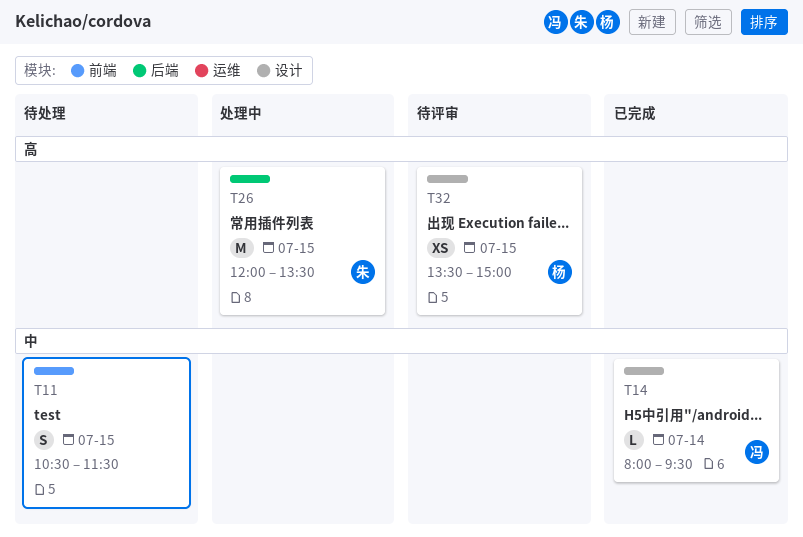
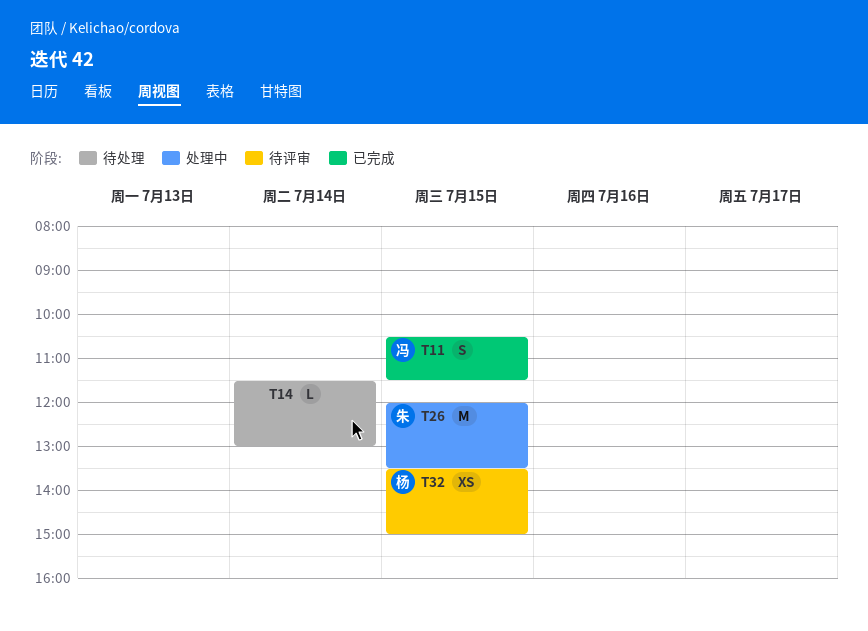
T11, status: 待处理 -> 已完成
T11, owner: none -> 冯
T14, status: 已完成 -> 待处理
T14, owner: 冯 -> none
T14, begins: 08:00 -> 11:30
T14, ends: 09:30 -> 13:00

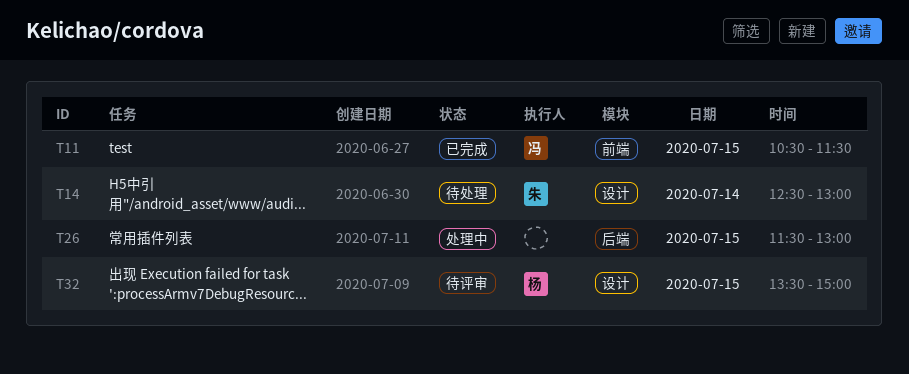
T14, owner: none -> 朱
T14, begins: 11:30 -> 12:30
T26, owner: 朱 -> none
T26, begins: 12:00 -> 11:30
T26, ends: 13:30 -> 13:00

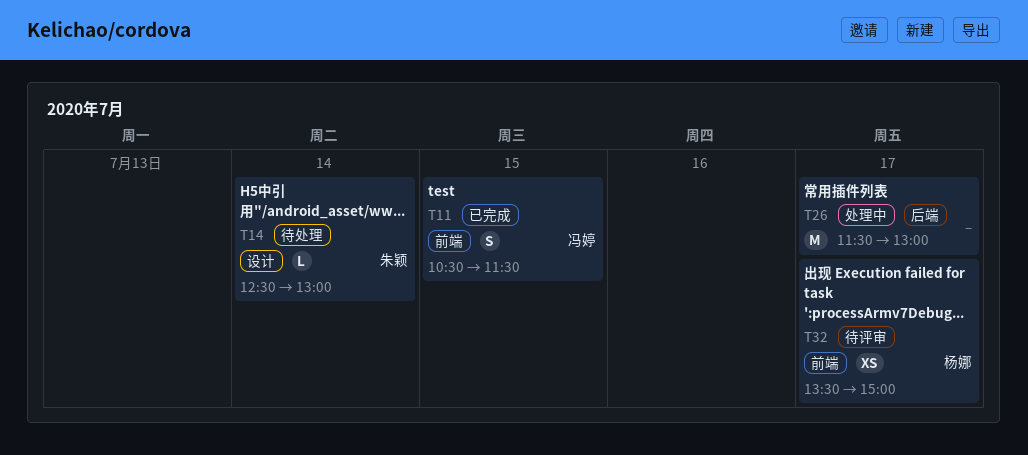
T26, day: Jul 15 -> Jul 17
T32, label: 设计 -> 前端
T32, day: Jul 15 -> Jul 17

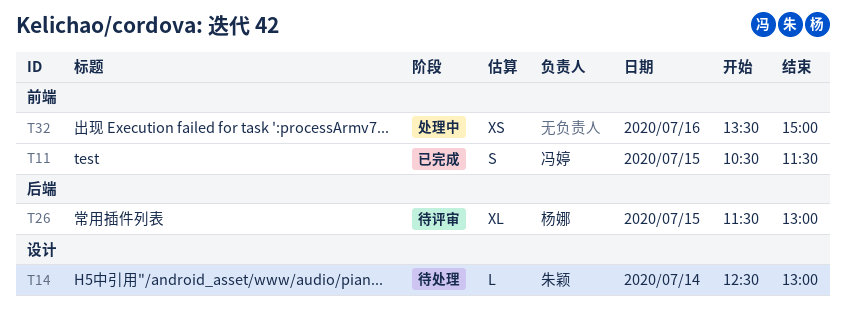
T26, status: 处理中 -> 待评审
T26, owner: none -> 杨娜
T26, estimate: M -> XL
T26, day: Jul 17 -> Jul 15
T32, status: 待评审 -> 处理中
T32, owner: 杨娜 -> none
T32, day: Jul 17 -> Jul 16

